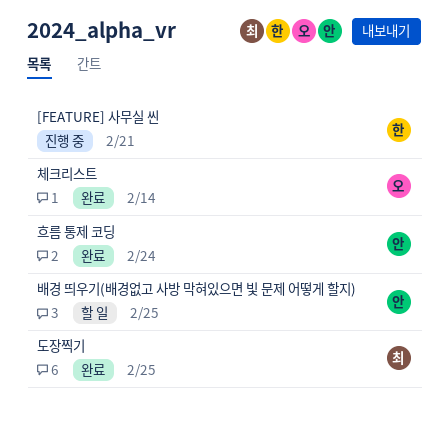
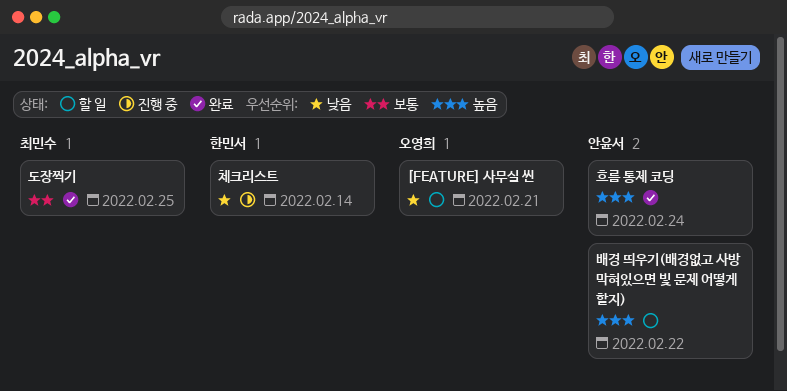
[FEATURE] 사무실 씬, status: 진행 중 -> 할 일
[FEATURE] 사무실 씬, owner: 한민서 -> 오영희
배경 띄우기(배경없고 사방 막혀있으면 빛 문제 어떻게 할지), due: Feb 25 -> Feb 22
체크리스트, status: 완료 -> 진행 중
체크리스트, owner: 오영희 -> 한민서

